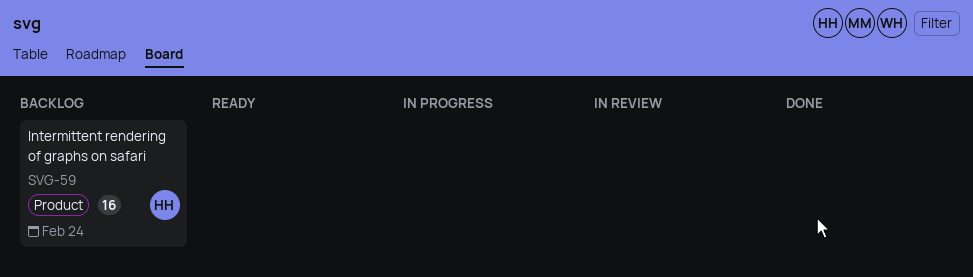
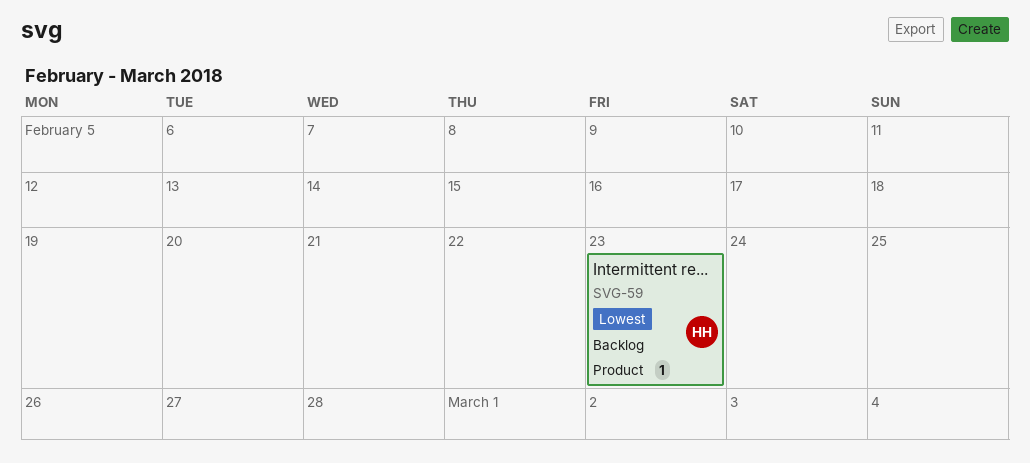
SVG-59, estimate: 16 -> 1
SVG-59, due: Feb 24 -> Feb 23

